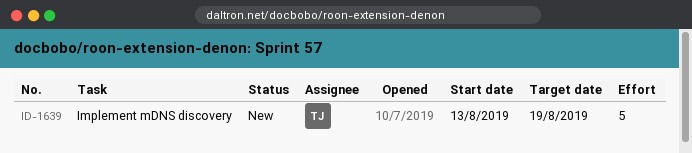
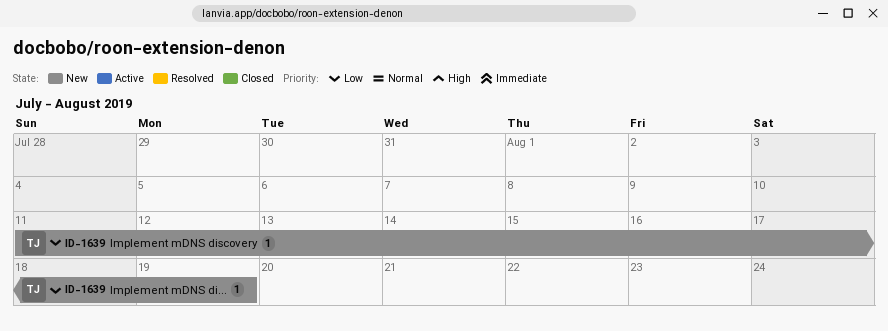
ID-1639, estimate: 5 -> 1
ID-1639, start: Aug 13 -> Aug 11

